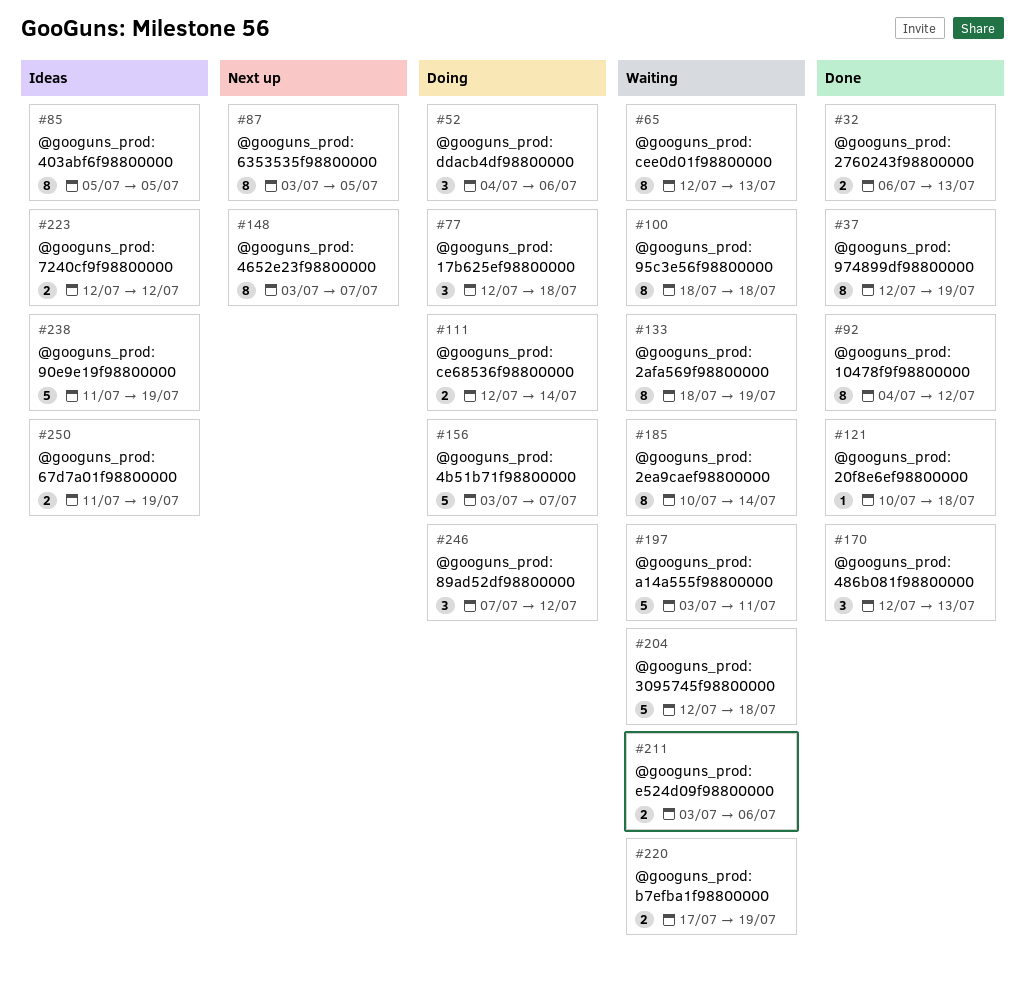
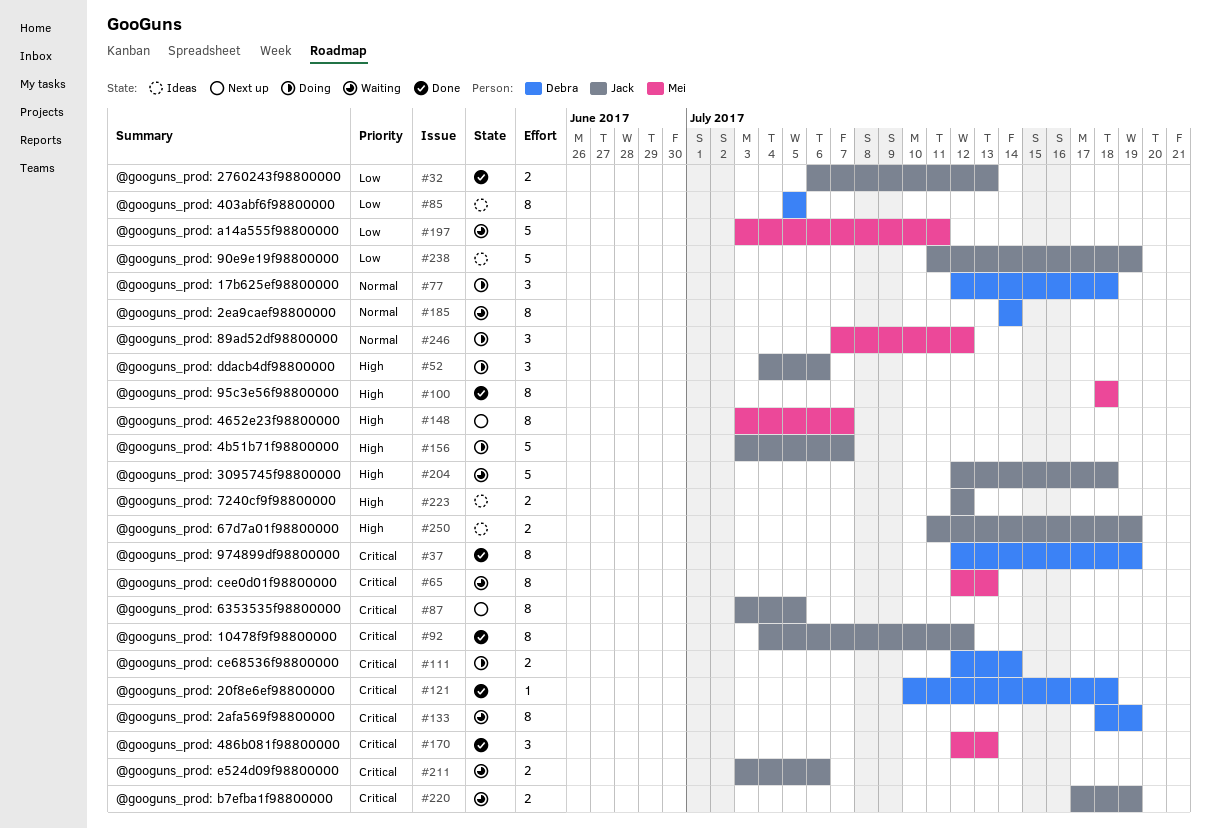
#100, status: Waiting -> Done
#185, start: Jul 10 -> Jul 14

